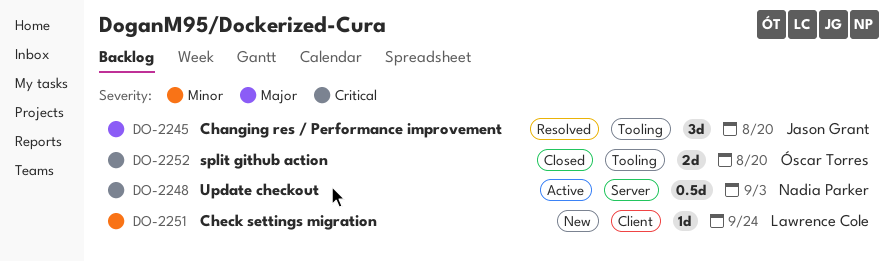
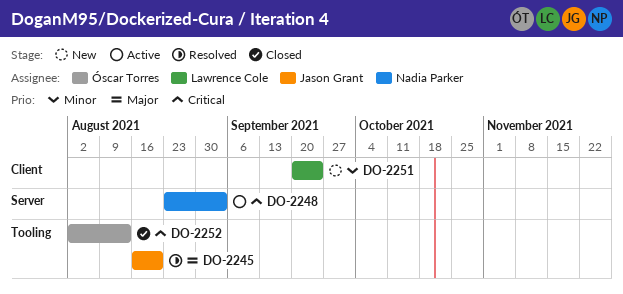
DO-2252, due: Aug 20 -> Aug 13

